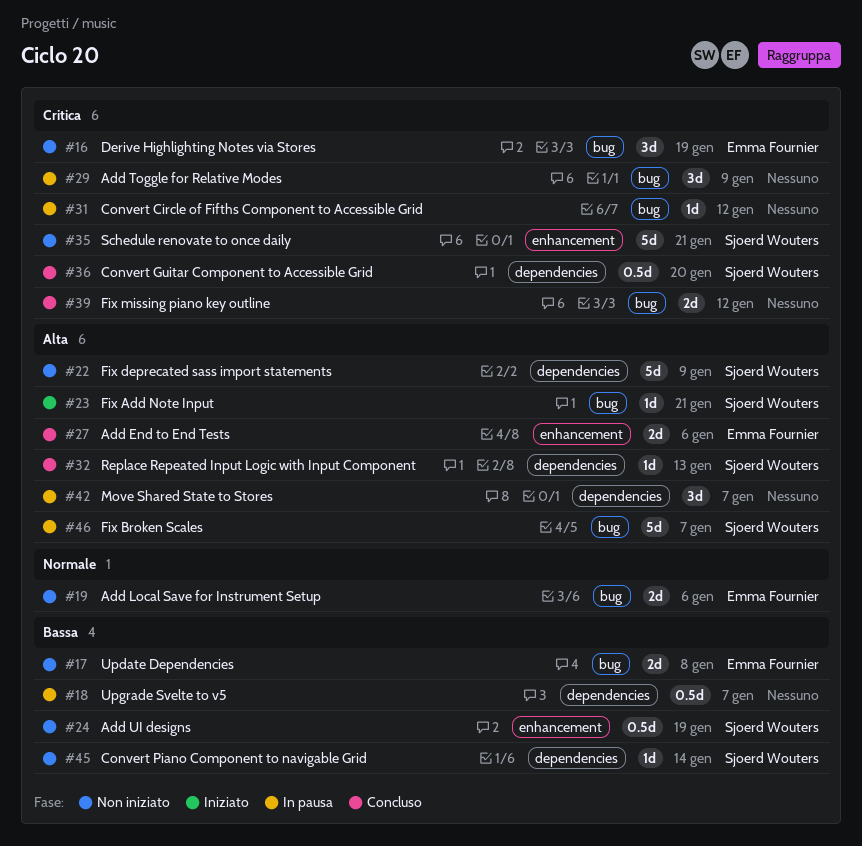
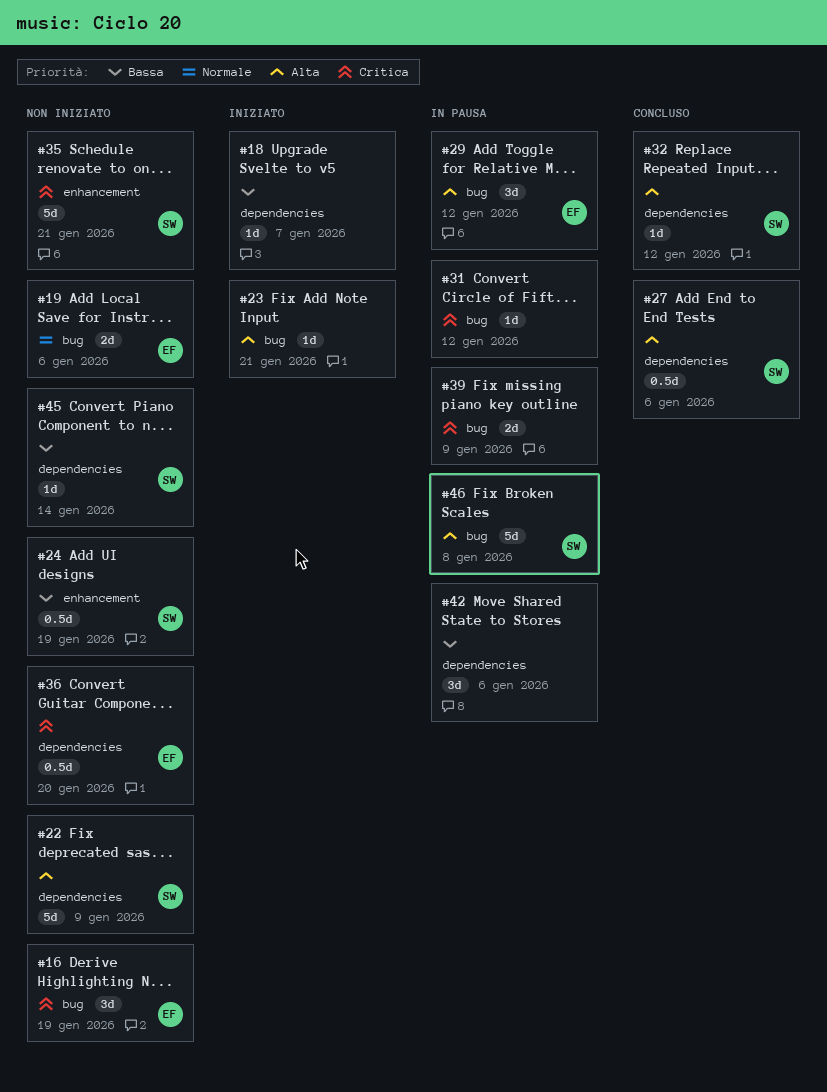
#17: present -> none
#18, status: In pausa -> Iniziato
#18, estimate: 0.5d -> 1d
#23, owner: Sjoerd Wouters -> none
#27, owner: Emma Fournier -> Sjoerd Wouters
#27, label: enhancement -> dependencies
#27, estimate: 2d -> 0.5d
#29, owner: none -> Emma Fournier
#29, priority: Critica -> Alta
#29, due: Jan 9 -> Jan 12
#32, due: Jan 13 -> Jan 12
#36, status: Concluso -> Non iniziato
#36, owner: Sjoerd Wouters -> Emma Fournier
#39, status: Concluso -> In pausa
#39, due: Jan 12 -> Jan 9
#42, priority: Alta -> Bassa
#42, due: Jan 7 -> Jan 6
#46, due: Jan 7 -> Jan 8

